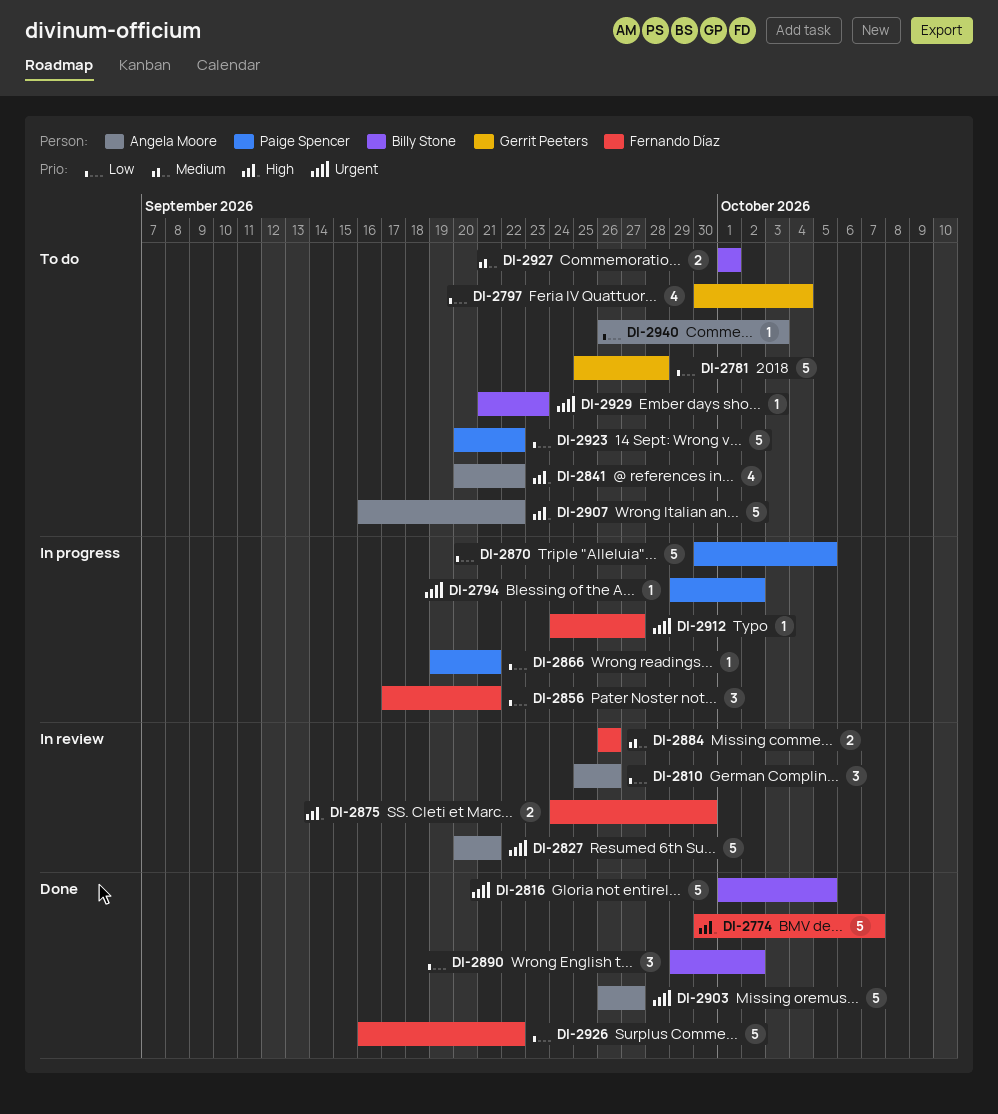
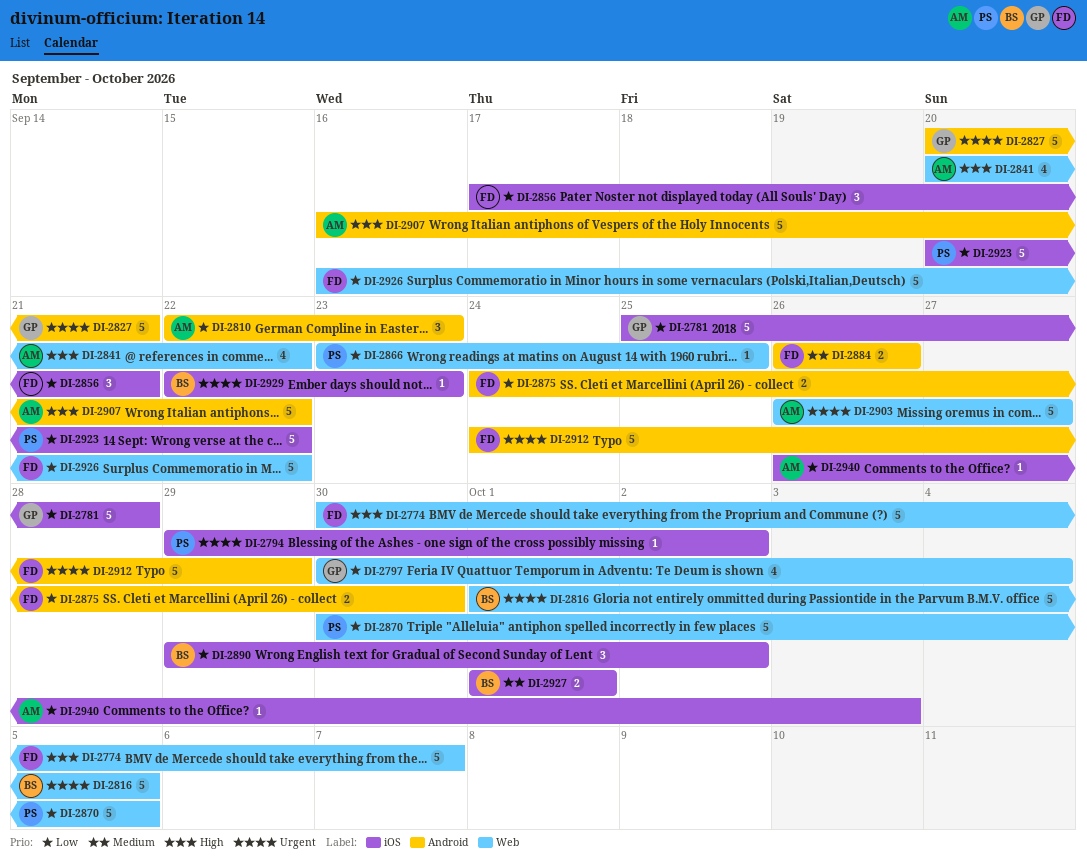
DI-2810, start: Sep 25 -> Sep 22
DI-2810, due: Sep 26 -> Sep 23
DI-2827, owner: Angela Moore -> Gerrit Peeters
DI-2866, start: Sep 19 -> Sep 23
DI-2866, due: Sep 21 -> Sep 25
DI-2875, priority: High -> Low
DI-2912, estimate: 1 -> 5
DI-2912, due: Sep 27 -> Sep 29
DI-2929, start: Sep 21 -> Sep 22

